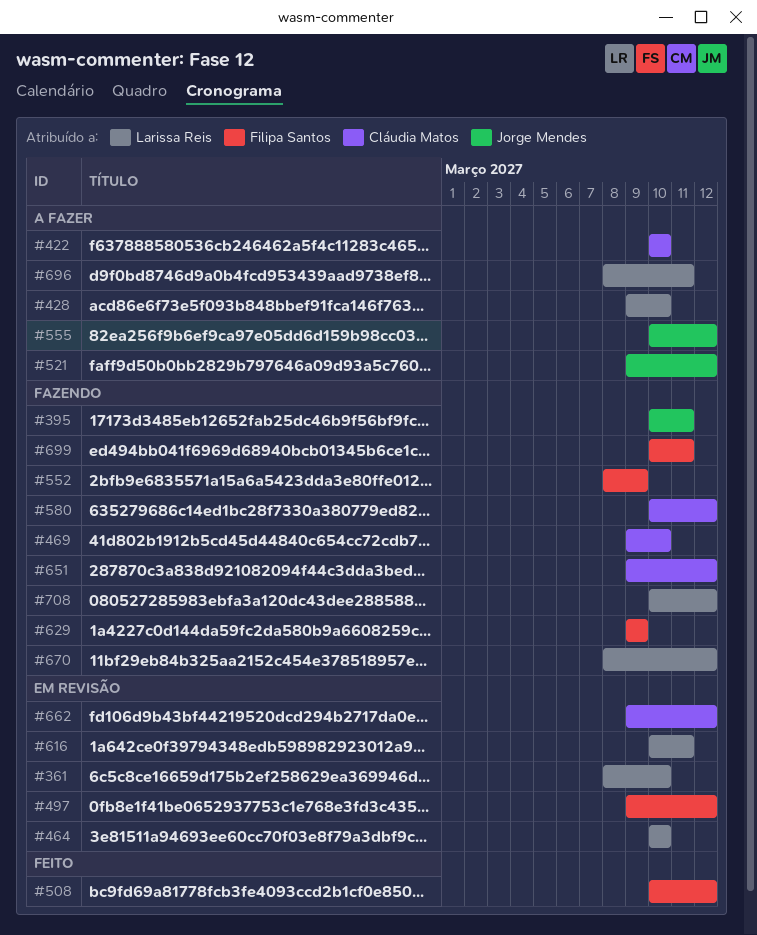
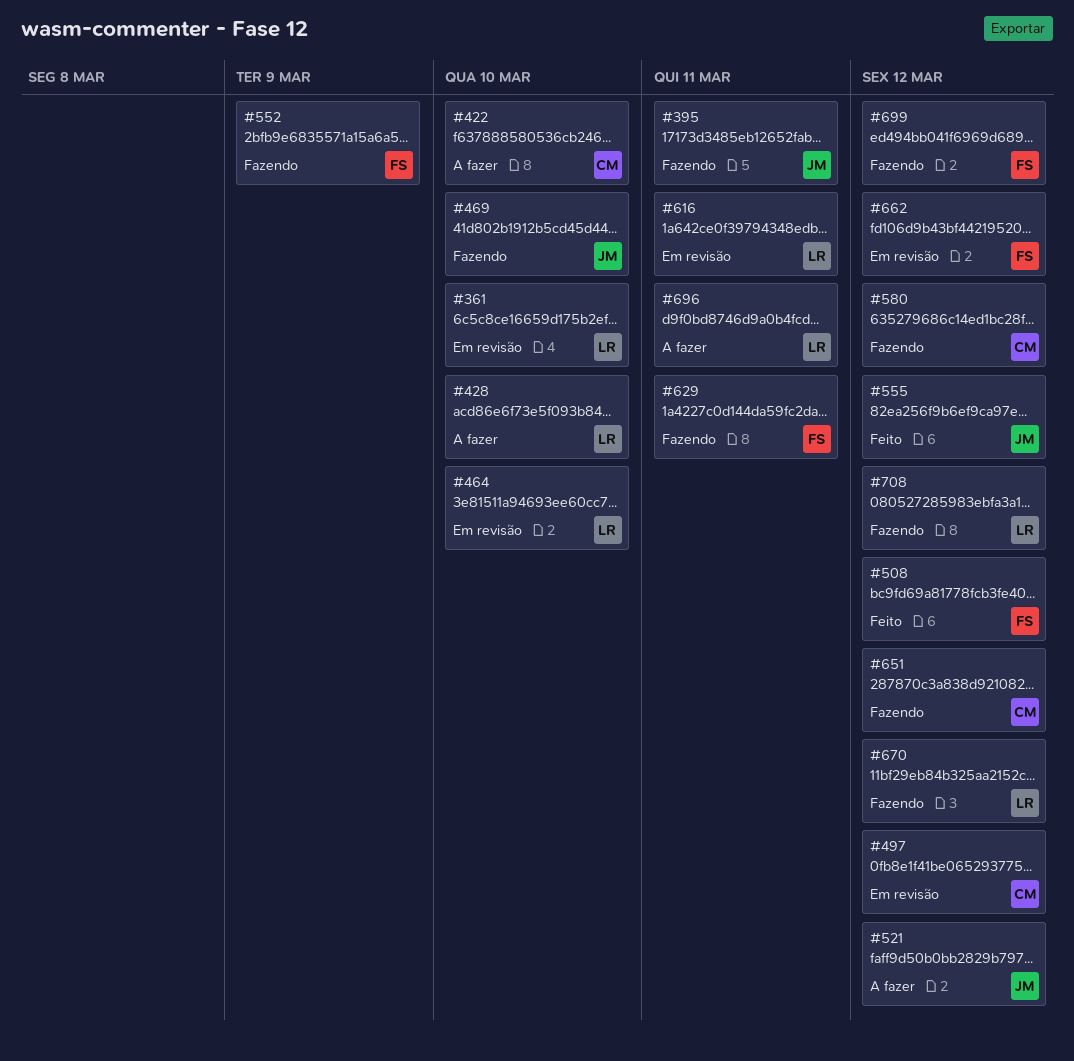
#469, owner: Cláudia Matos -> Jorge Mendes
#497, owner: Filipa Santos -> Cláudia Matos
#555, status: A fazer -> Feito
#629, due: Mar 9 -> Mar 11
#662, owner: Cláudia Matos -> Filipa Santos
#699, due: Mar 11 -> Mar 12

